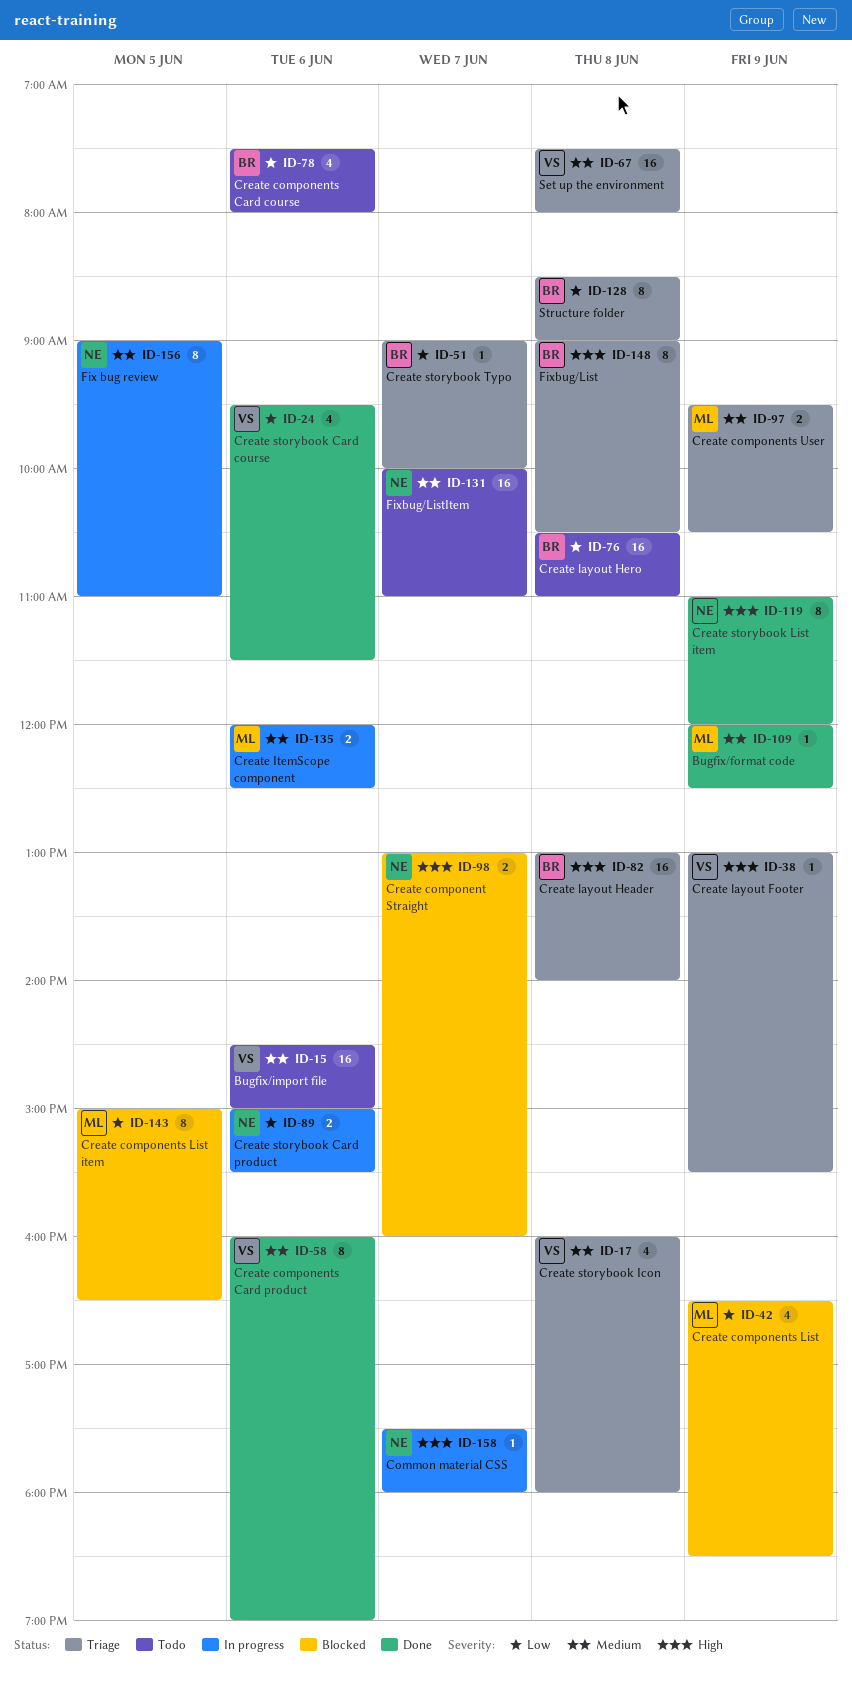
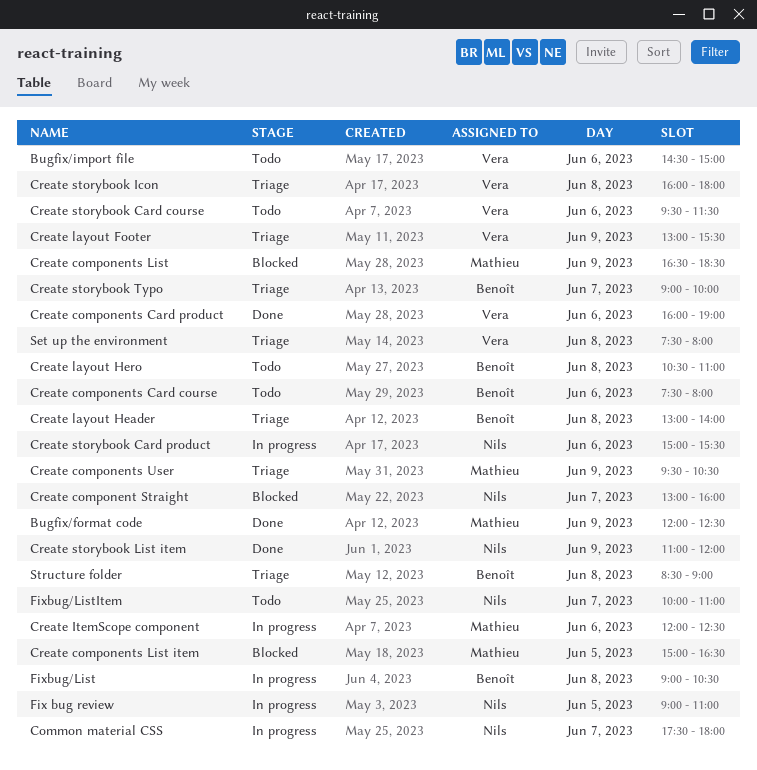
Create storybook Card course, status: Done -> Todo
Fixbug/List, status: Triage -> In progress

